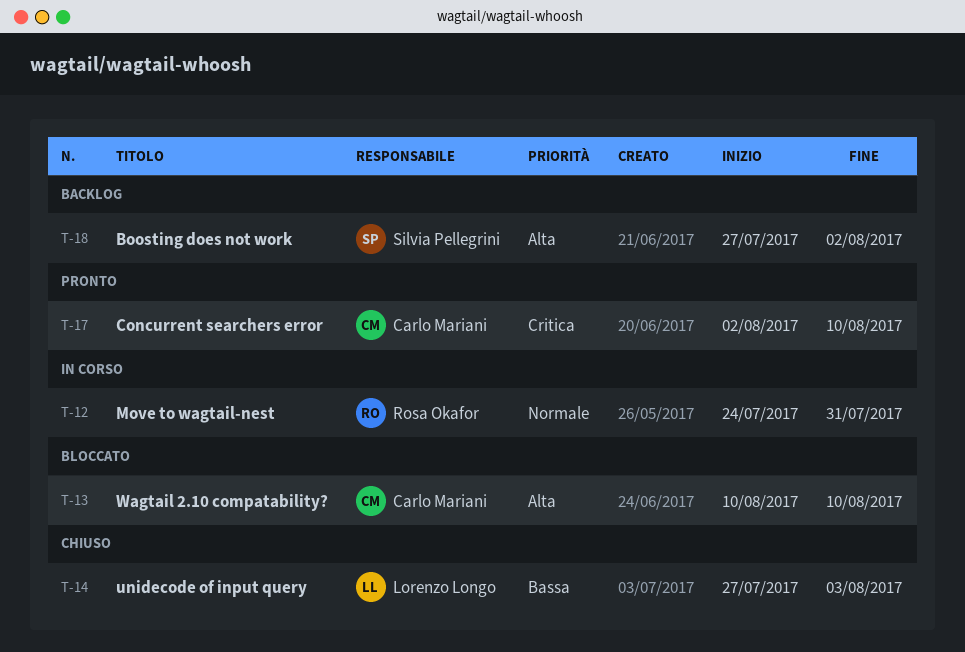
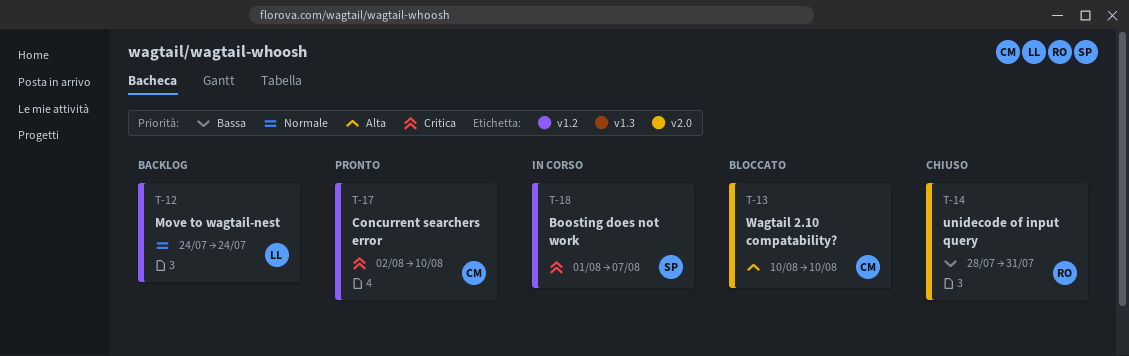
T-12, status: In corso -> Backlog
T-12, owner: Rosa Okafor -> Lorenzo Longo
T-12, due: Jul 31 -> Jul 24
T-14, owner: Lorenzo Longo -> Rosa Okafor
T-14, start: Jul 27 -> Jul 28
T-14, due: Aug 3 -> Jul 31
T-18, status: Backlog -> In corso
T-18, priority: Alta -> Critica
T-18, start: Jul 27 -> Aug 1
T-18, due: Aug 2 -> Aug 7

